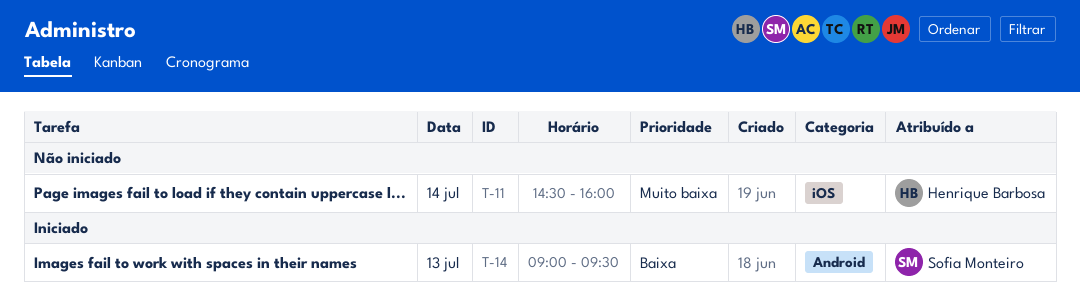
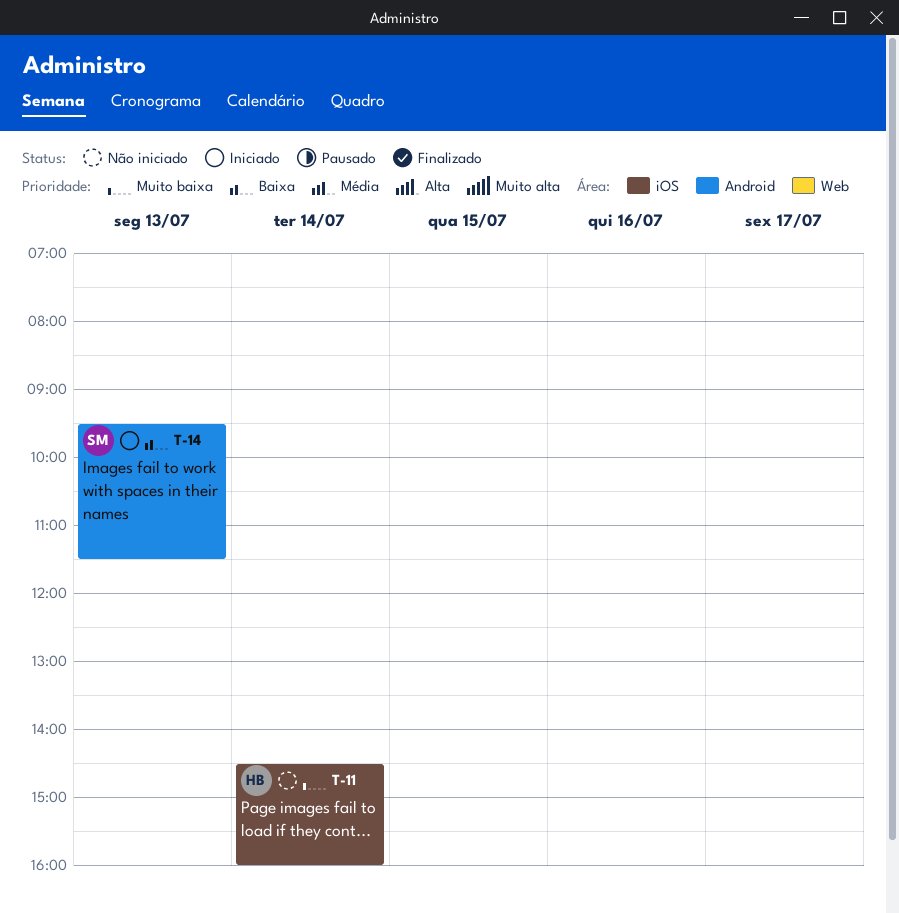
T-14, begins: 09:00 -> 09:30
T-14, ends: 09:30 -> 11:30

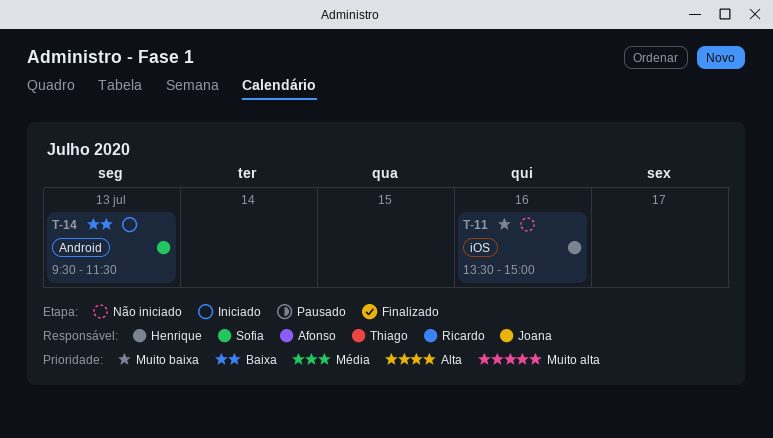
T-11, day: Jul 14 -> Jul 16
T-11, begins: 14:30 -> 13:30
T-11, ends: 16:00 -> 15:00

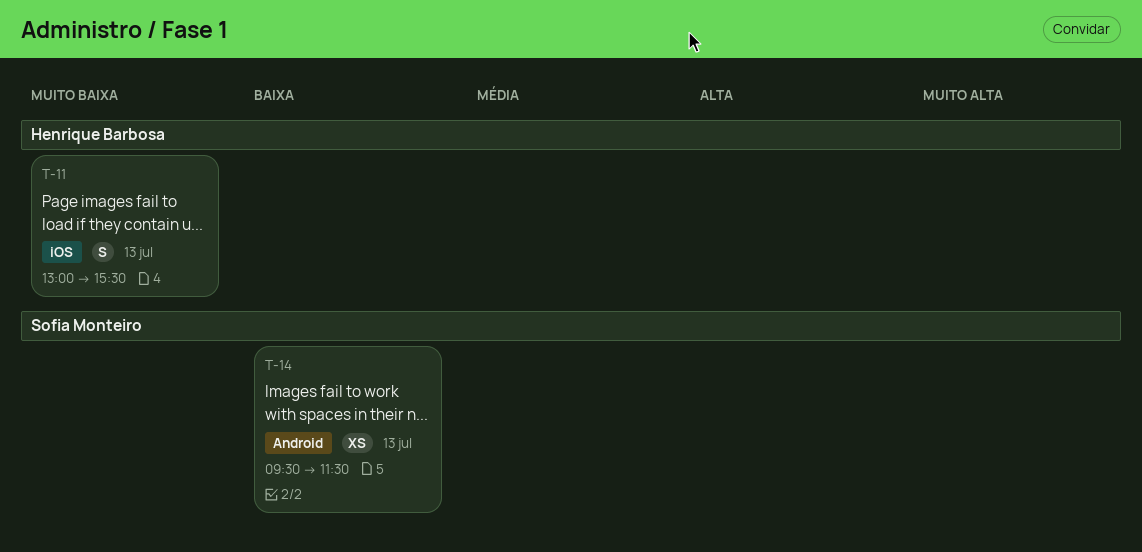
T-11, day: Jul 16 -> Jul 13
T-11, begins: 13:30 -> 13:00
T-11, ends: 15:00 -> 15:30

